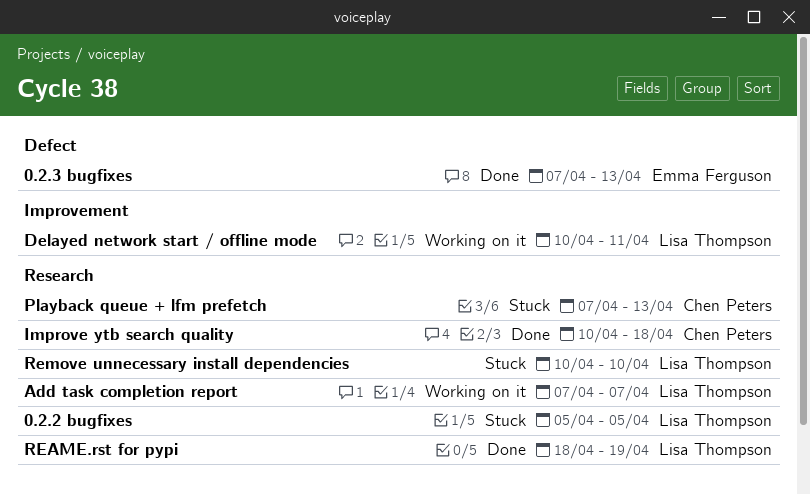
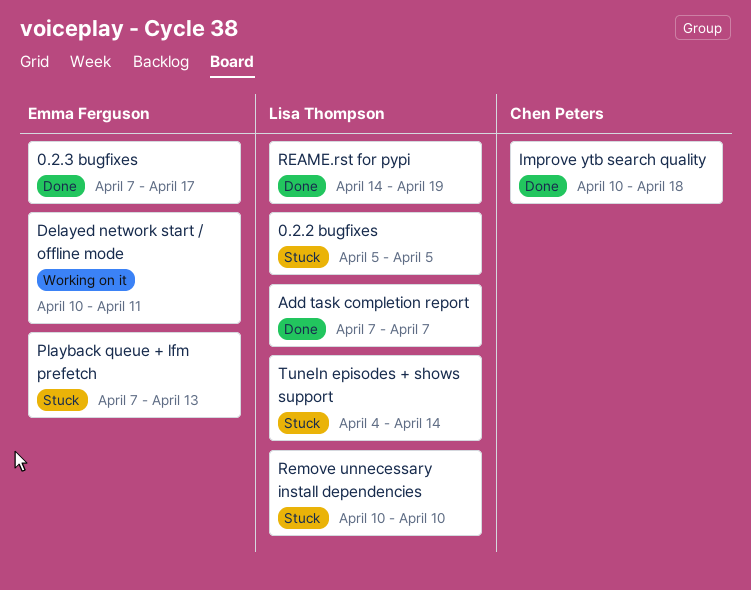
0.2.3 bugfixes, due: Apr 13 -> Apr 17
Add task completion report, status: Working on it -> Done
Delayed network start / offline mode, owner: Lisa Thompson -> Emma Ferguson
Playback queue + lfm prefetch, owner: Chen Peters -> Emma Ferguson
REAME.rst for pypi, start: Apr 18 -> Apr 14
TuneIn episodes + shows support: none -> present

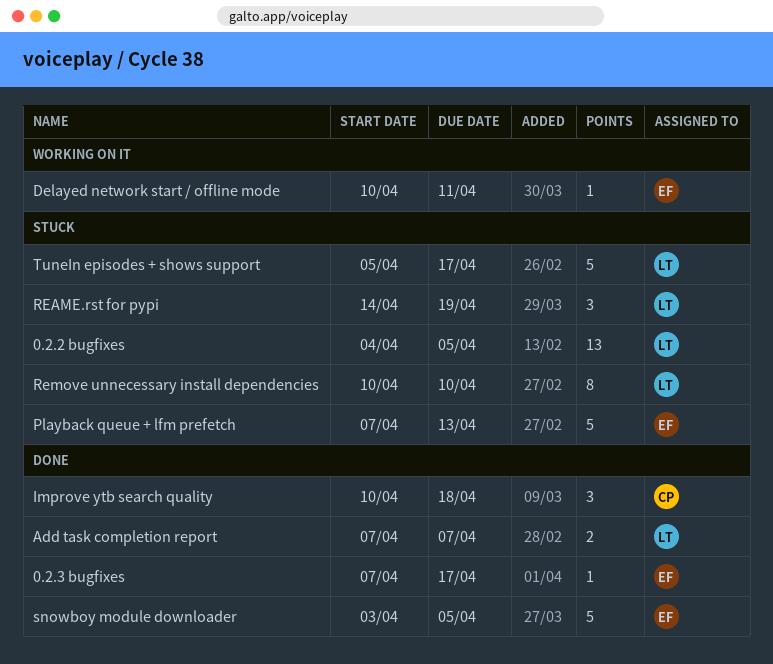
0.2.2 bugfixes, start: Apr 5 -> Apr 4
REAME.rst for pypi, status: Done -> Stuck
snowboy module downloader: none -> present
TuneIn episodes + shows support, start: Apr 4 -> Apr 5
TuneIn episodes + shows support, due: Apr 14 -> Apr 17

